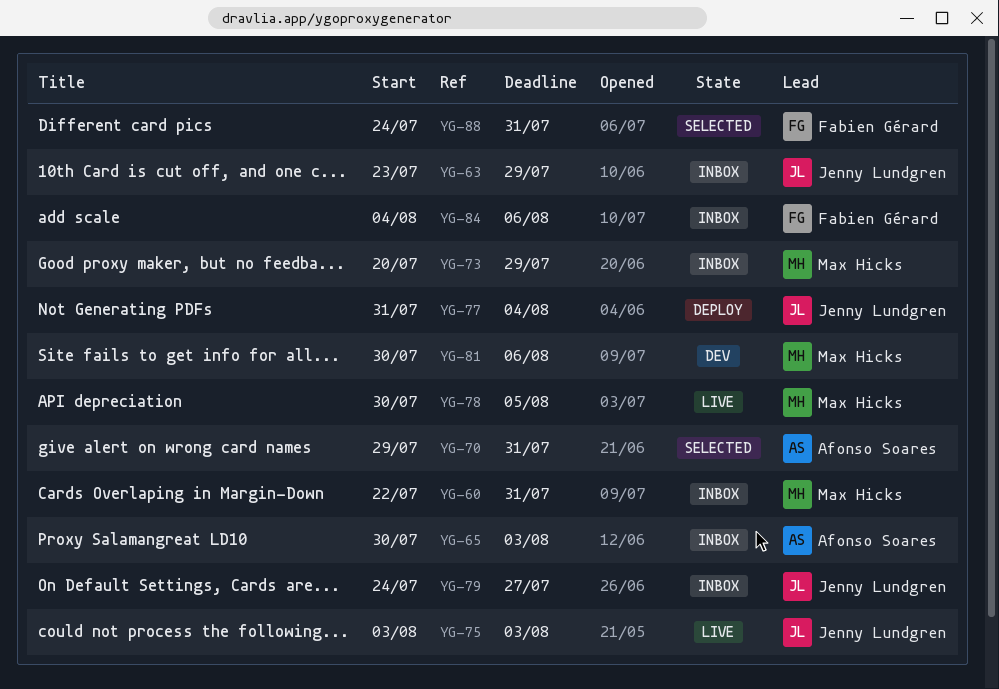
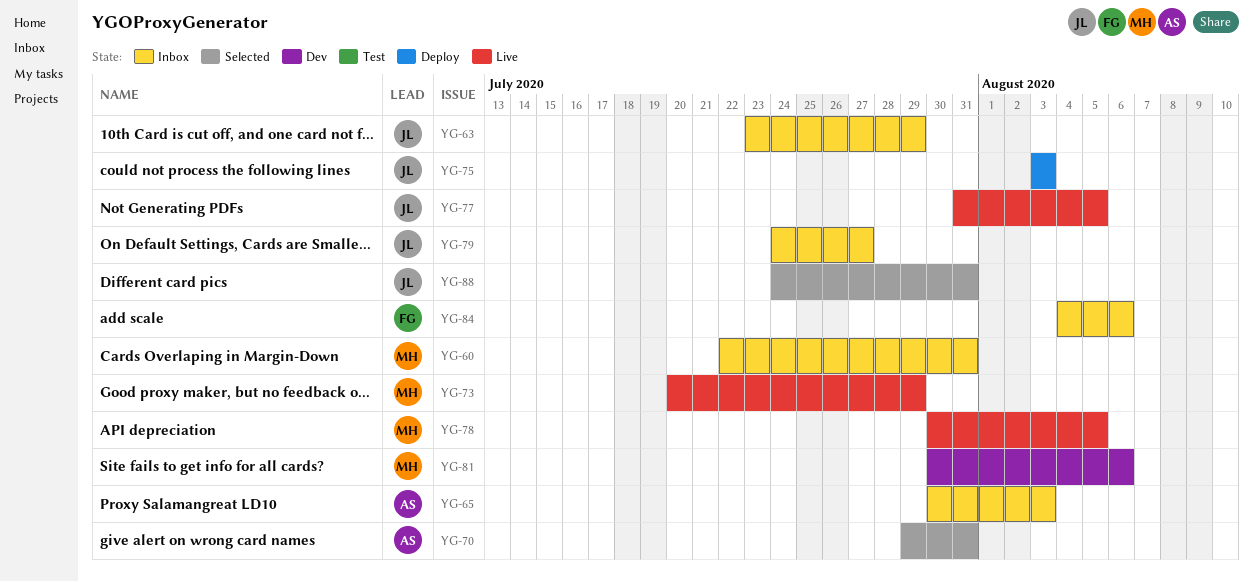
YG-73, status: Inbox -> Live
YG-75, status: Live -> Deploy
YG-77, status: Deploy -> Live
YG-77, due: Aug 4 -> Aug 5
YG-88, owner: Fabien Gérard -> Jenny Lundgren

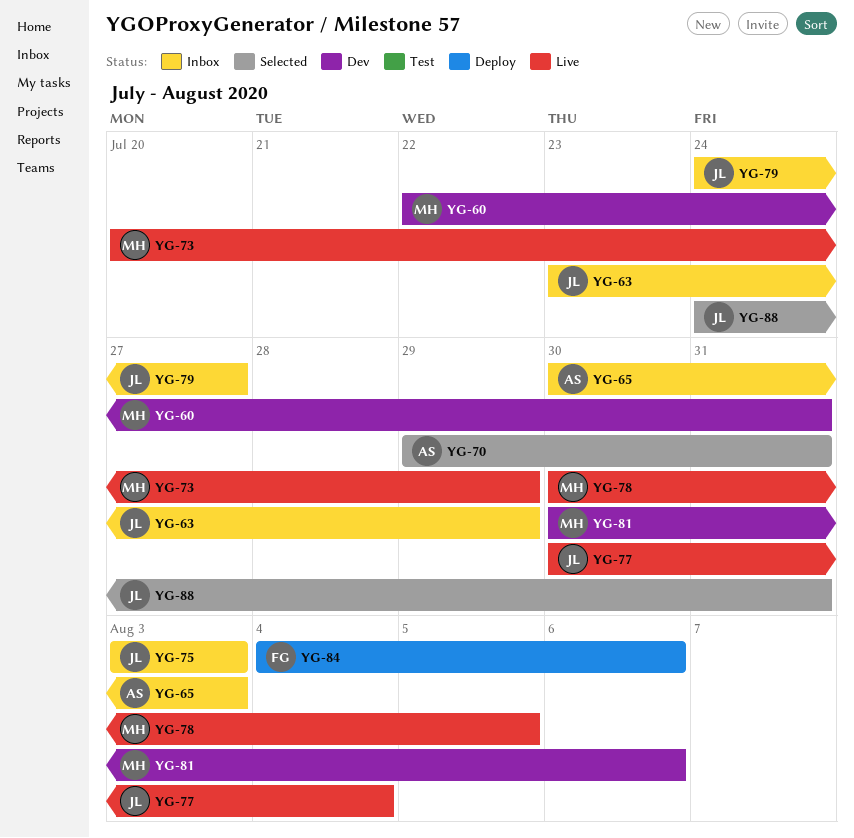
YG-60, status: Inbox -> Dev
YG-75, status: Deploy -> Inbox
YG-77, start: Jul 31 -> Jul 30
YG-77, due: Aug 5 -> Aug 4
YG-84, status: Inbox -> Deploy

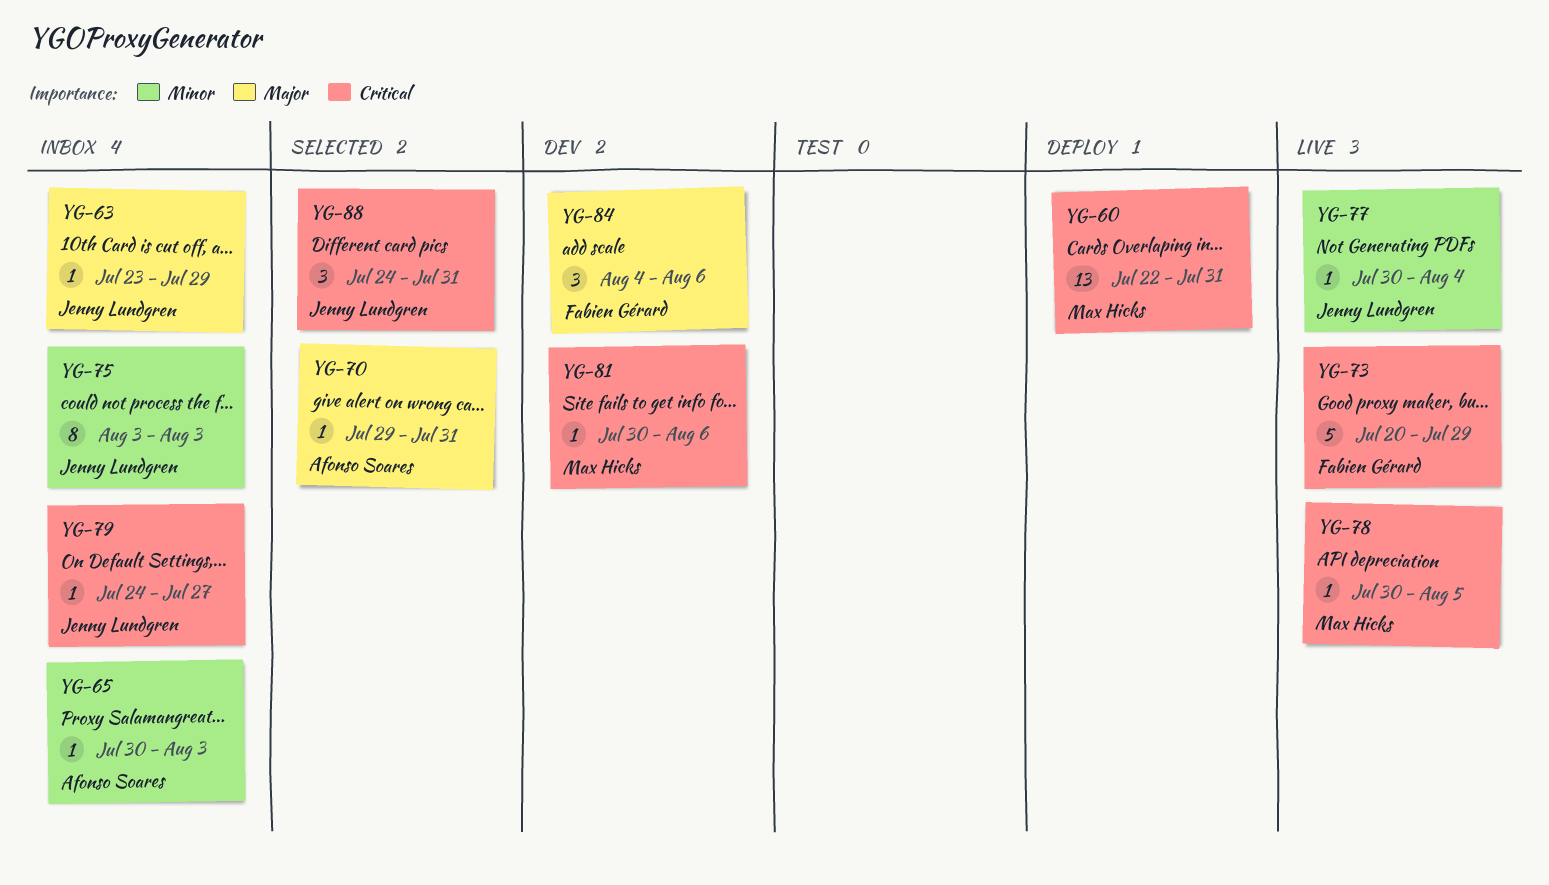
YG-60, status: Dev -> Deploy
YG-73, owner: Max Hicks -> Fabien Gérard
YG-84, status: Deploy -> Dev

